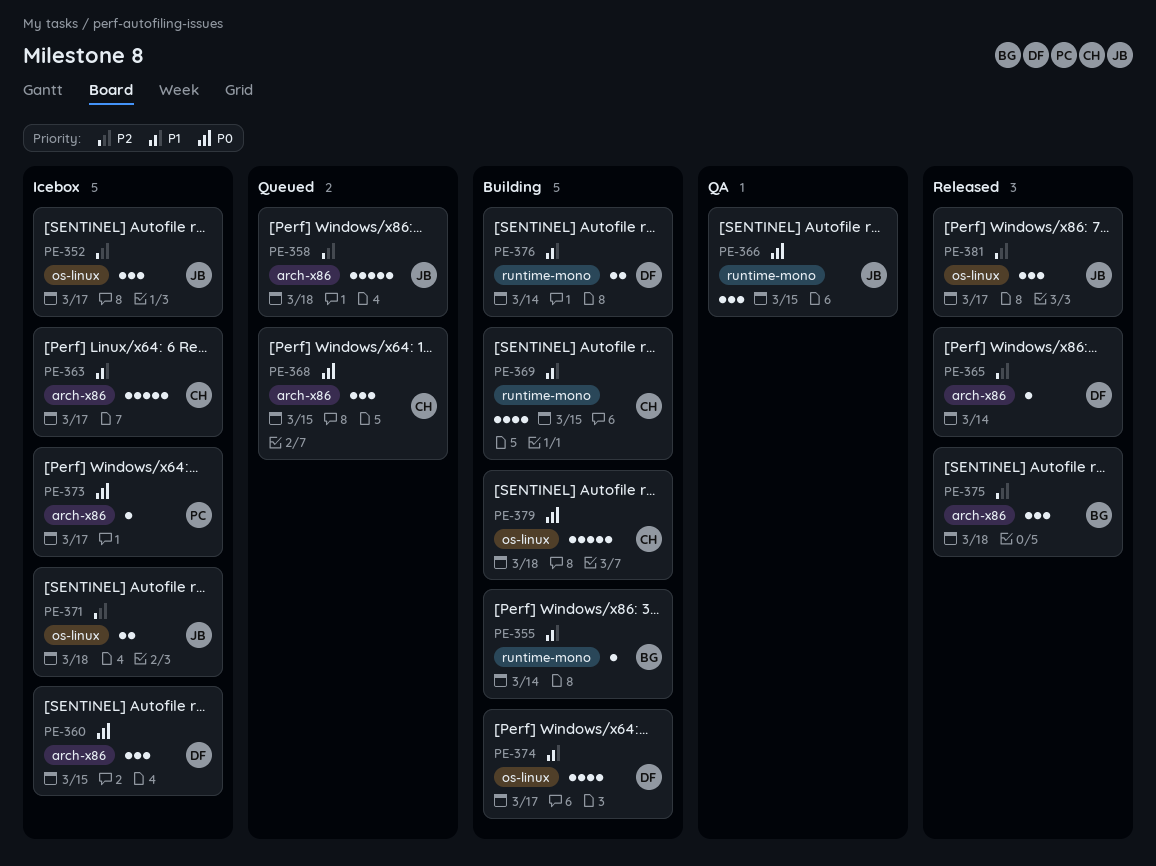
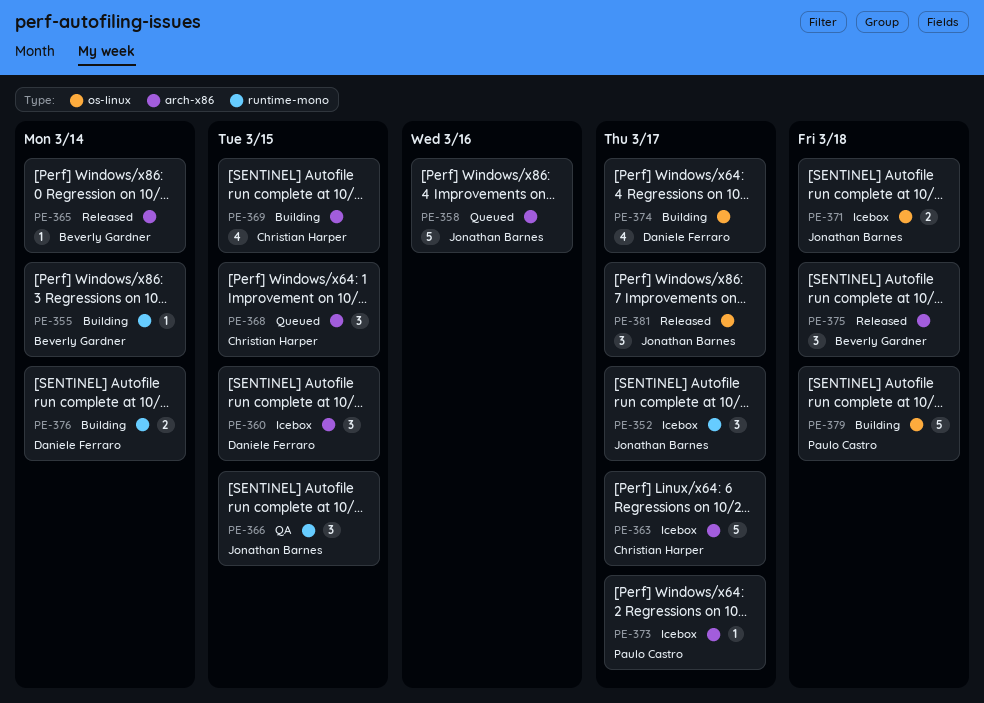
PE-352, label: os-linux -> runtime-mono
PE-358, due: Mar 18 -> Mar 16
PE-365, owner: Daniele Ferraro -> Beverly Gardner
PE-369, label: runtime-mono -> arch-x86
PE-379, owner: Christian Harper -> Paulo Castro

